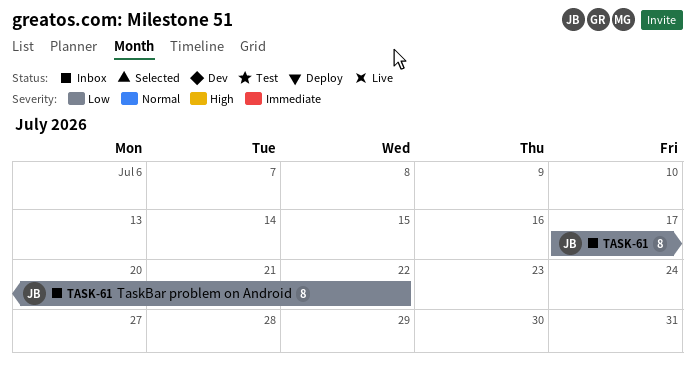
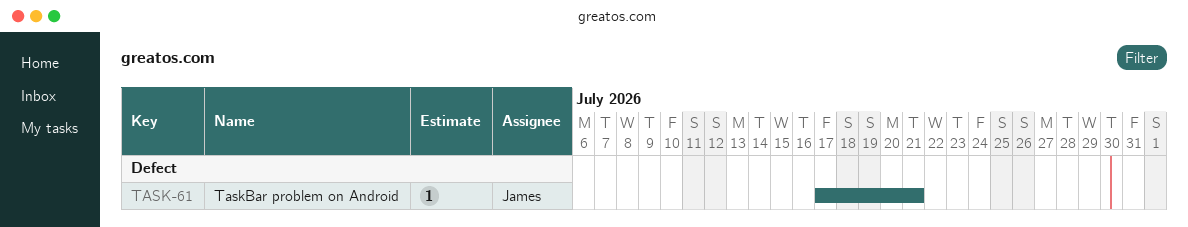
TASK-61, estimate: 8 -> 1
TASK-61, due: Jul 22 -> Jul 21

